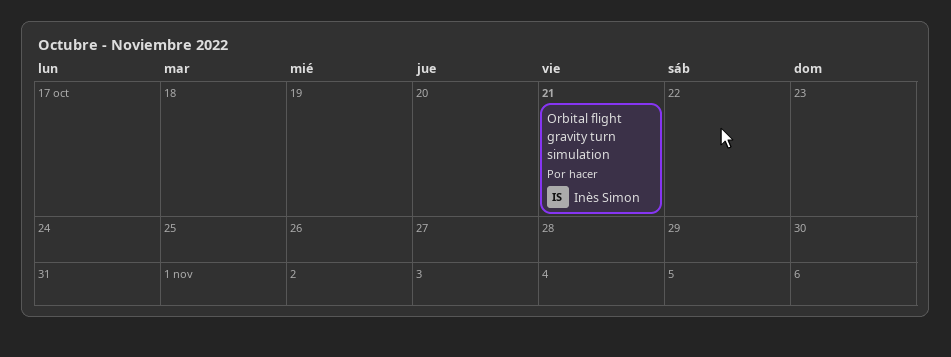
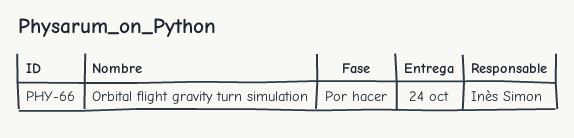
Orbital flight gravity turn simulation, due: Oct 21 -> Oct 24

